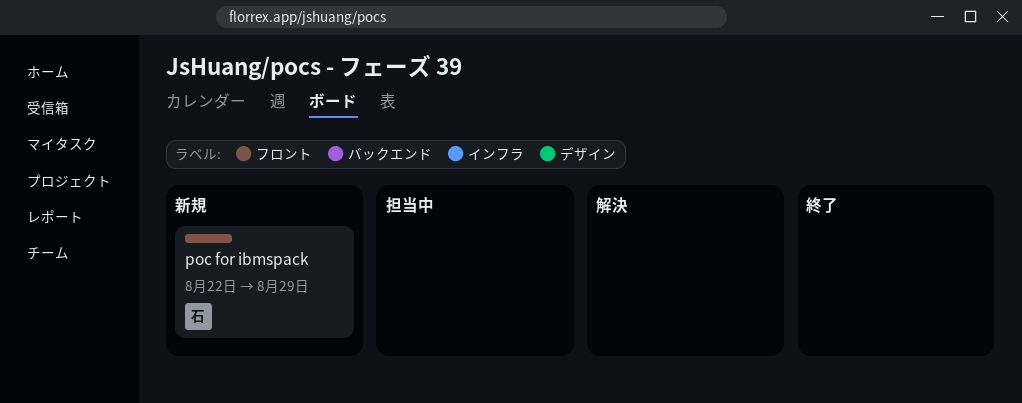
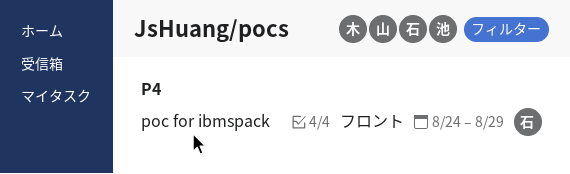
poc for ibmspack, start: Aug 22 -> Aug 24

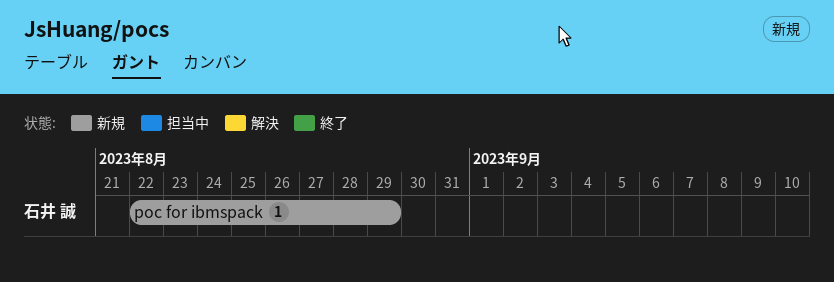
poc for ibmspack, start: Aug 24 -> Aug 22

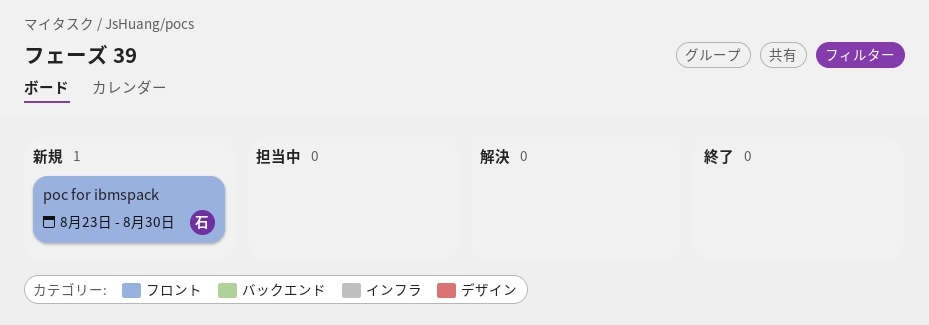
poc for ibmspack, start: Aug 22 -> Aug 23
poc for ibmspack, due: Aug 29 -> Aug 30

